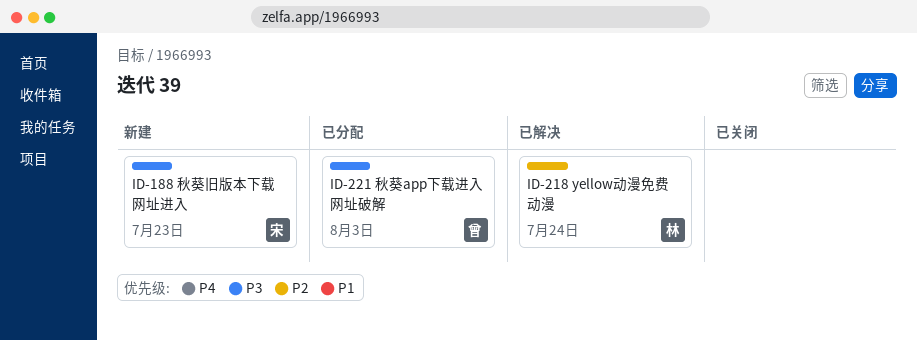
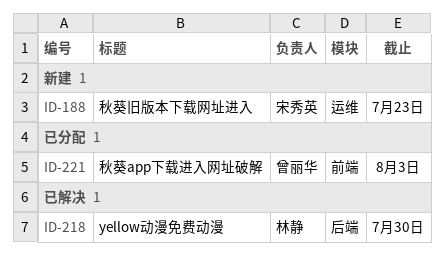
ID-218, due: Jul 24 -> Jul 30

